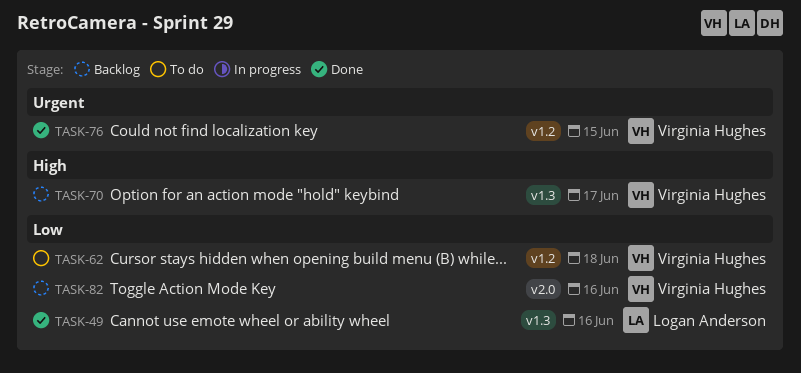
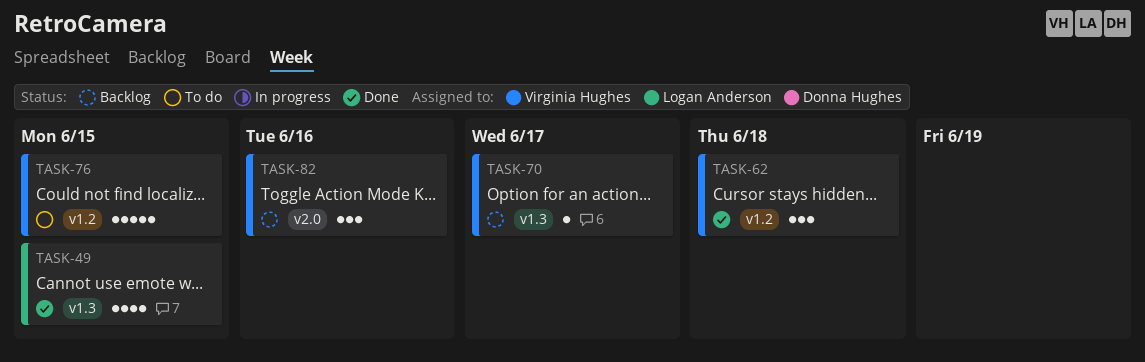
TASK-49, due: Jun 16 -> Jun 15
TASK-62, status: To do -> Done
TASK-76, status: Done -> To do

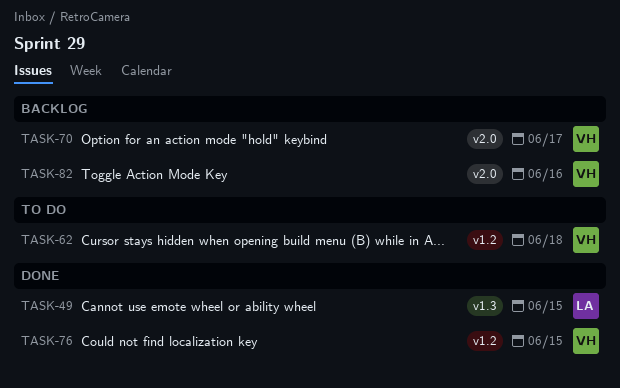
TASK-62, status: Done -> To do
TASK-70, label: v1.3 -> v2.0
TASK-76, status: To do -> Done

